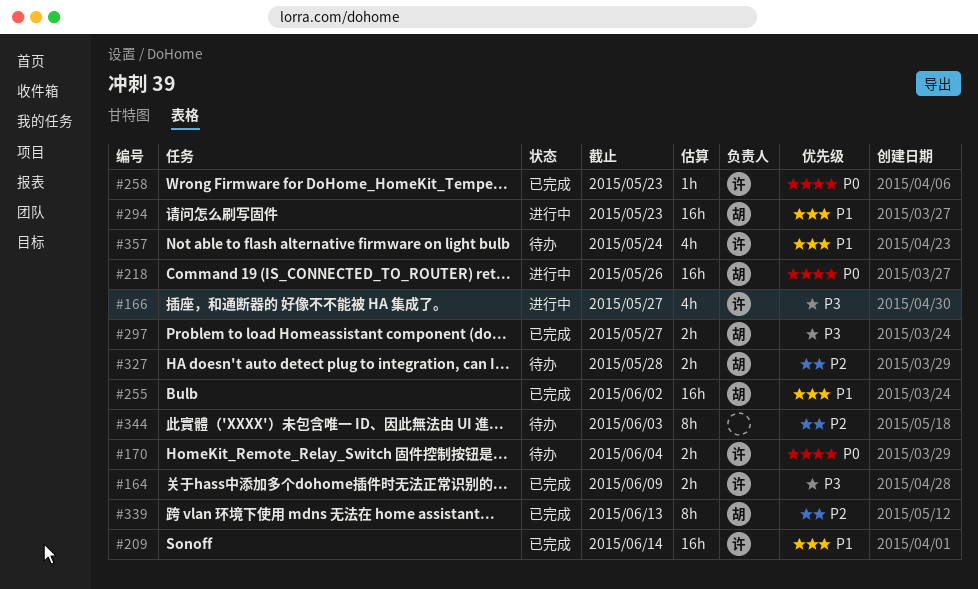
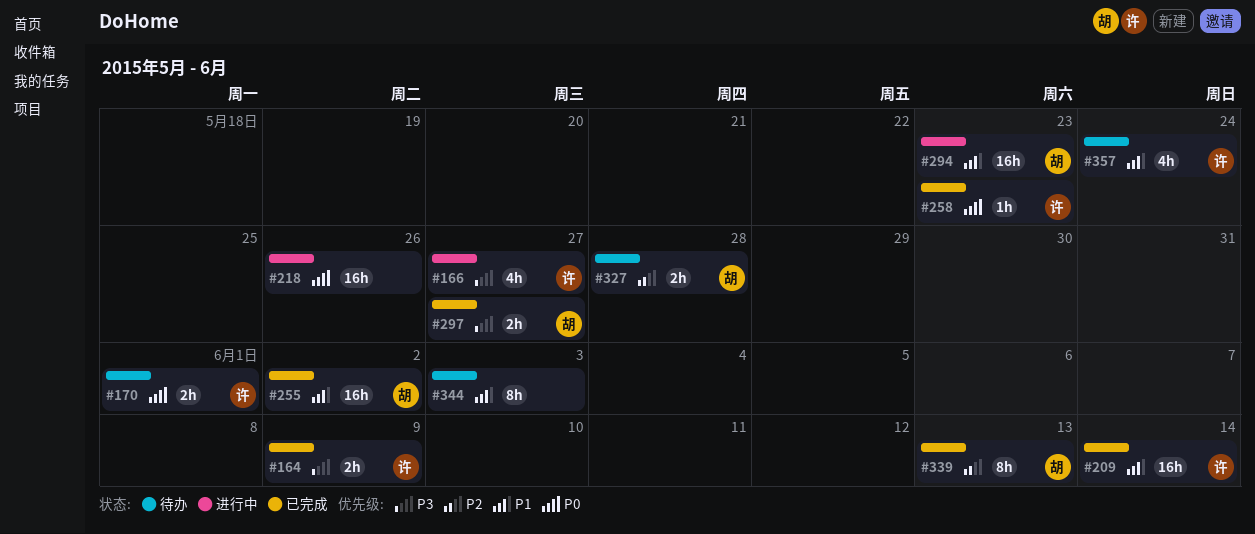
#170, due: Jun 4 -> Jun 1
#218, owner: 胡 -> none
#344, priority: P2 -> P1

